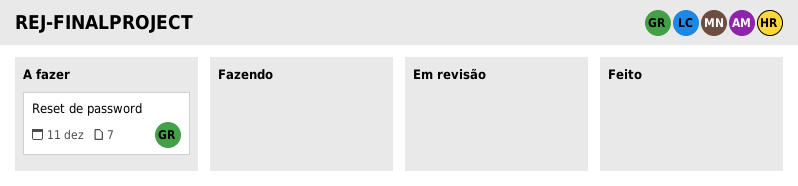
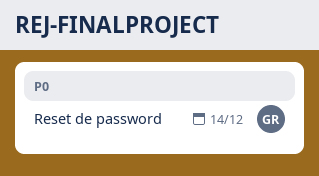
Reset de password, due: Dec 11 -> Dec 14

